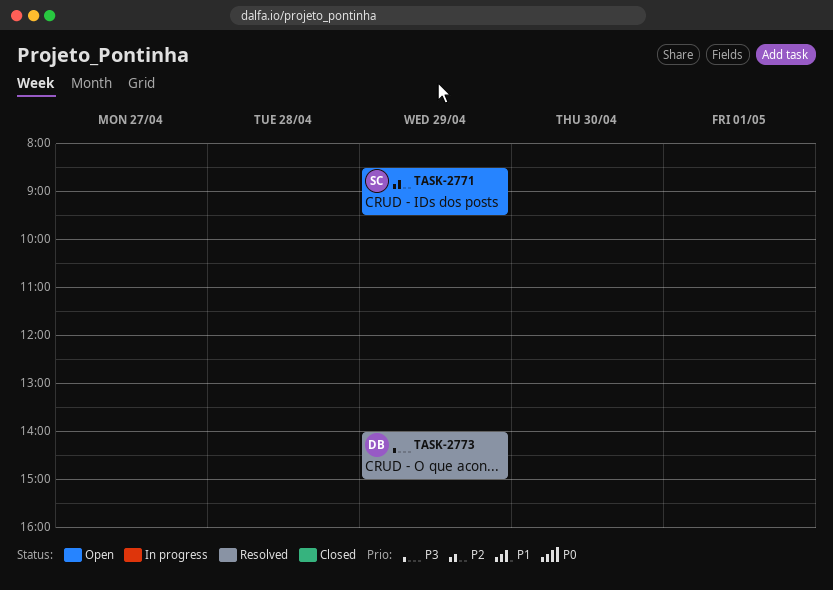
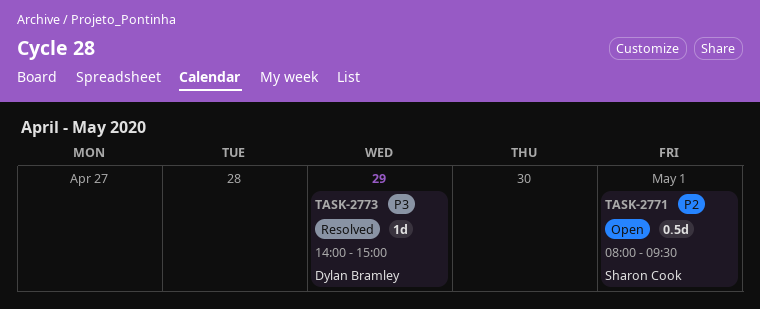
TASK-2771, day: Apr 29 -> May 1
TASK-2771, begins: 08:30 -> 08:00

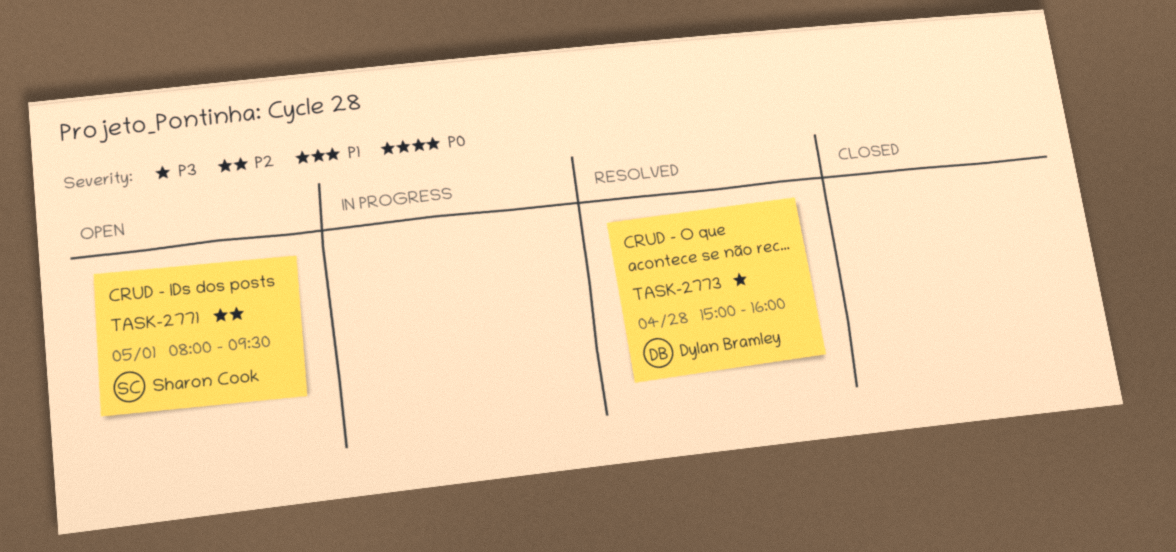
TASK-2773, day: Apr 29 -> Apr 28
TASK-2773, begins: 14:00 -> 15:00
TASK-2773, ends: 15:00 -> 16:00

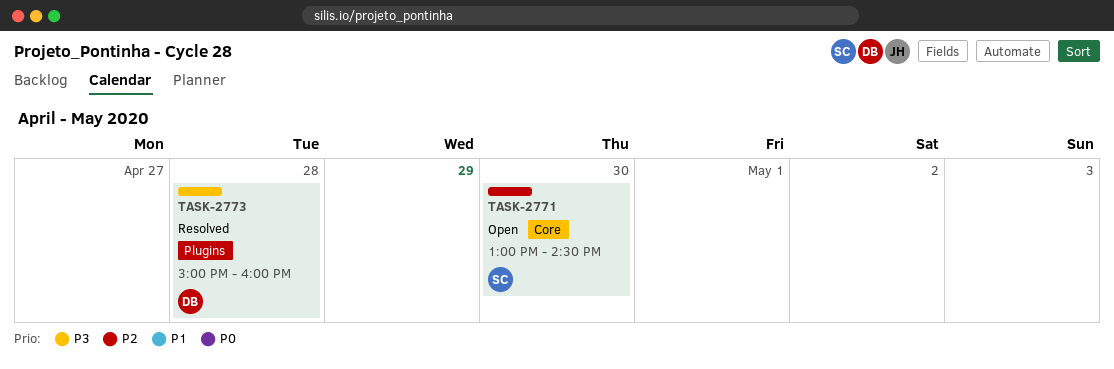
TASK-2771, day: May 1 -> Apr 30
TASK-2771, begins: 08:00 -> 13:00
TASK-2771, ends: 09:30 -> 14:30

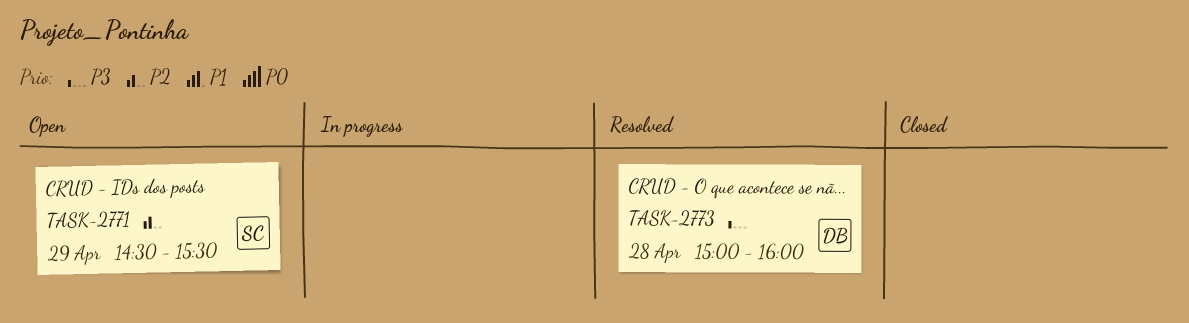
TASK-2771, day: Apr 30 -> Apr 29
TASK-2771, begins: 13:00 -> 14:30
TASK-2771, ends: 14:30 -> 15:30

